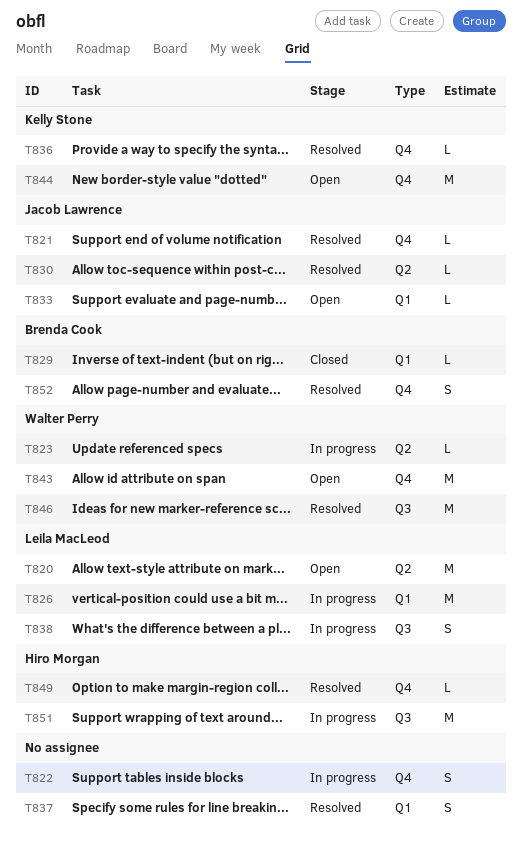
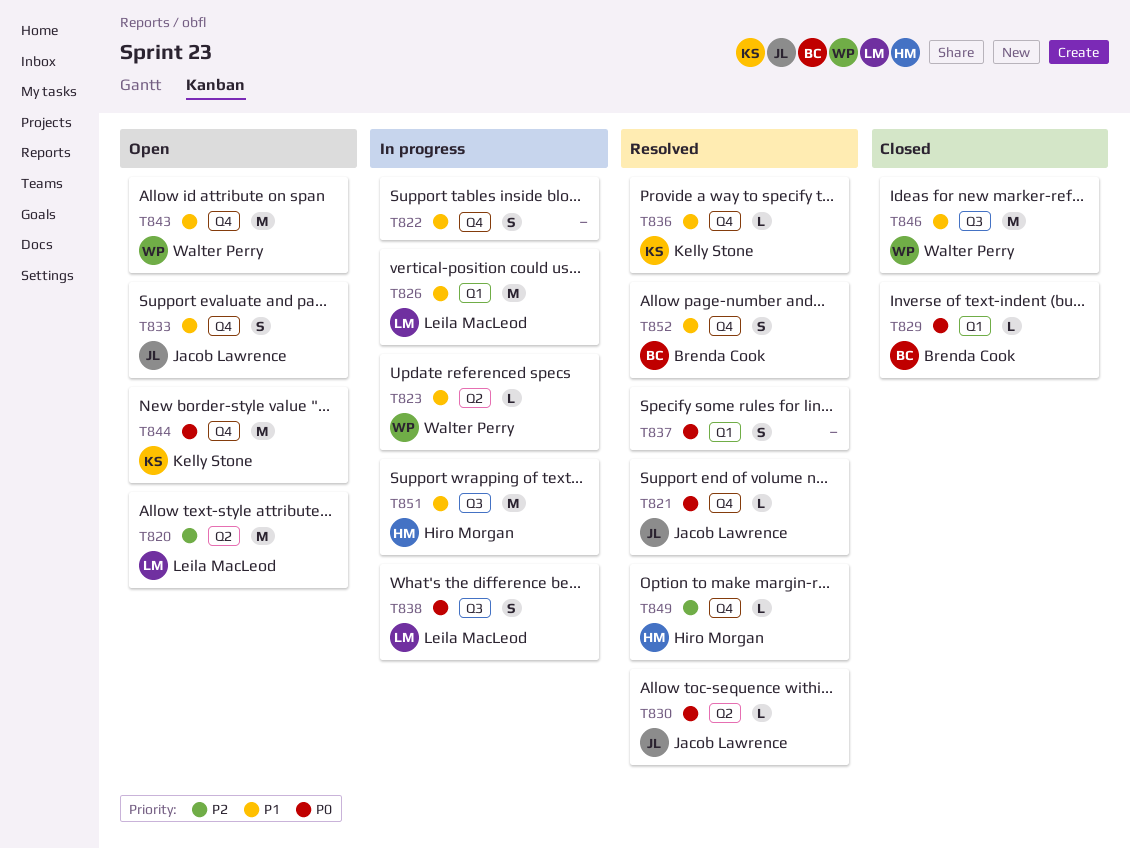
T833, label: Q1 -> Q4
T833, estimate: L -> S
T846, status: Resolved -> Closed

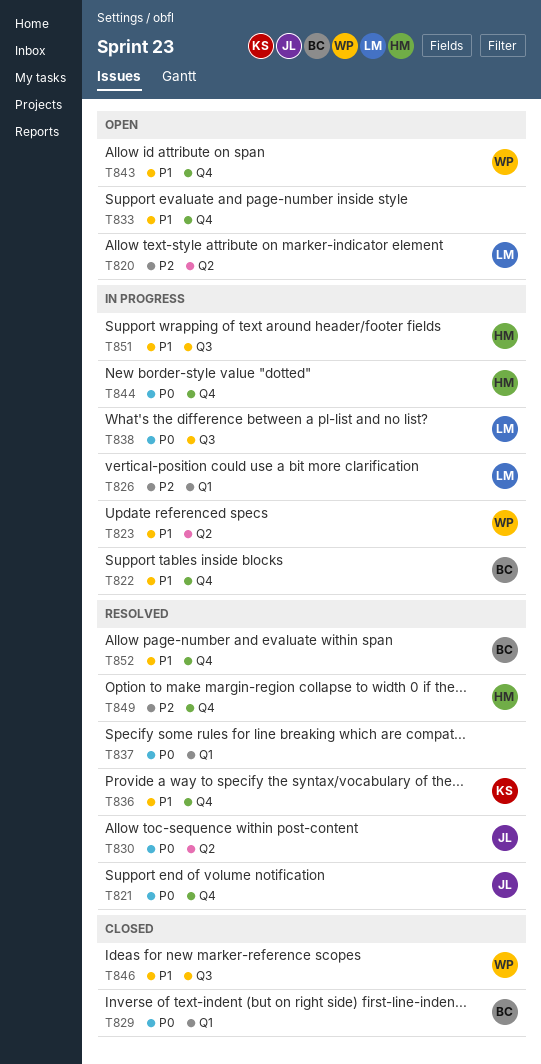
T822, owner: none -> Brenda Cook
T826, priority: P1 -> P2
T833, owner: Jacob Lawrence -> none
T844, status: Open -> In progress
T844, owner: Kelly Stone -> Hiro Morgan

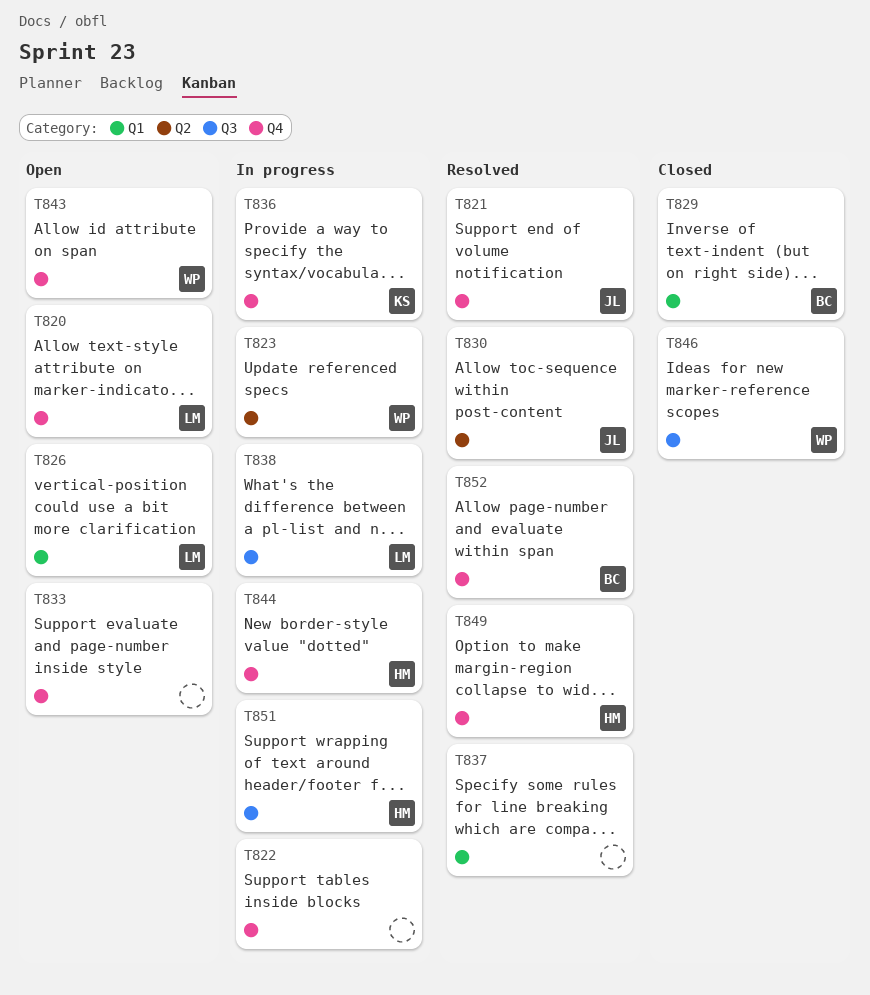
T820, label: Q2 -> Q4
T822, owner: BC -> none
T826, status: In progress -> Open
T836, status: Resolved -> In progress

